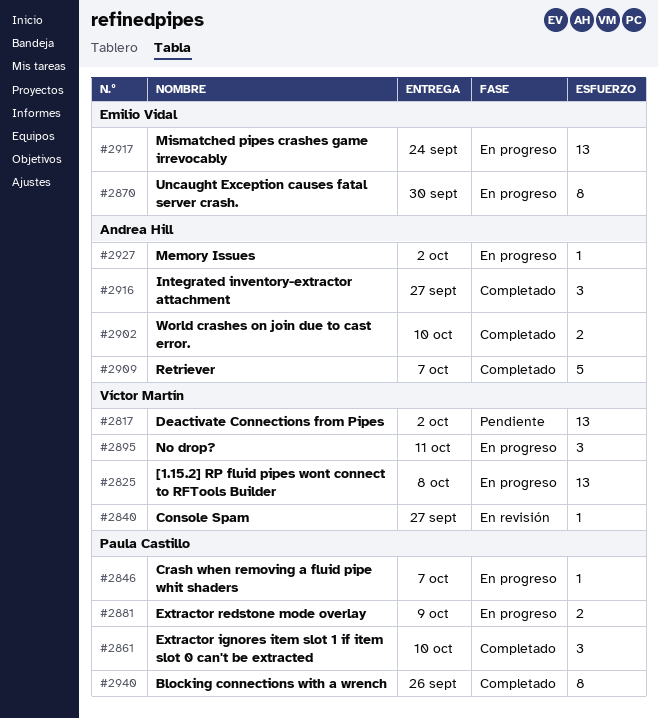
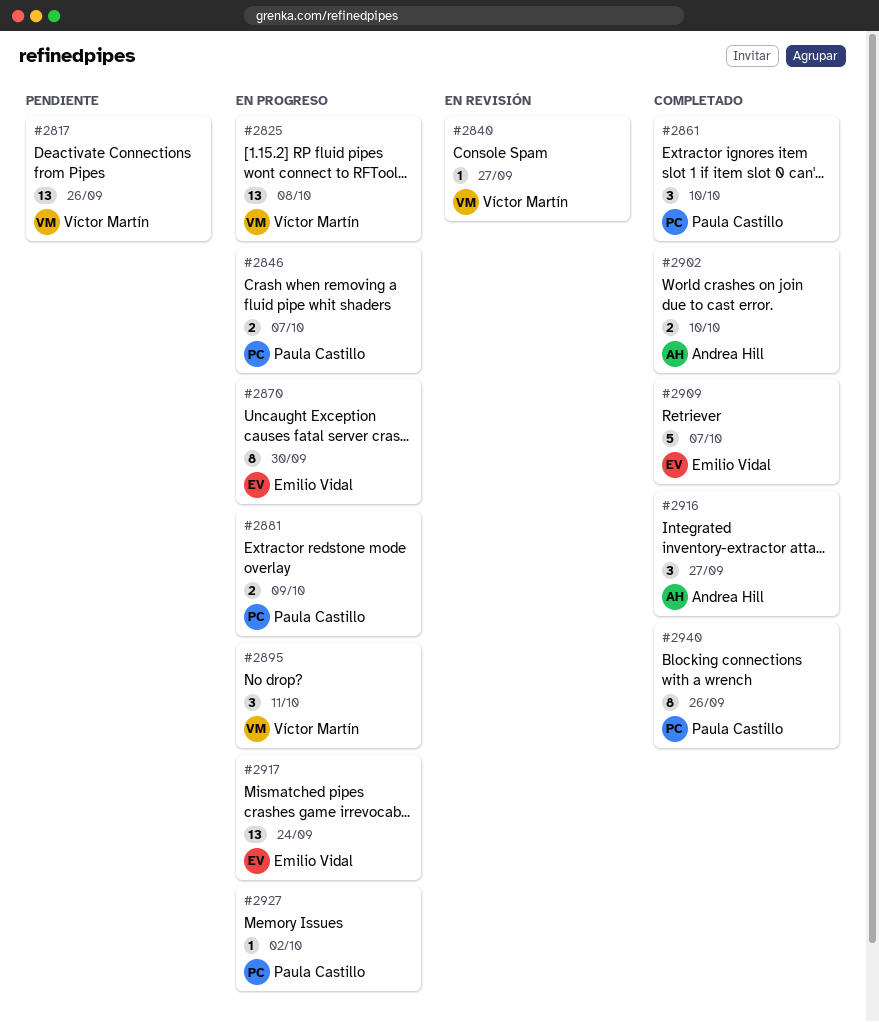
#2817, due: Oct 2 -> Sep 26
#2846, estimate: 1 -> 2
#2909, owner: Andrea Hill -> Emilio Vidal
#2927, owner: Andrea Hill -> Paula Castillo

